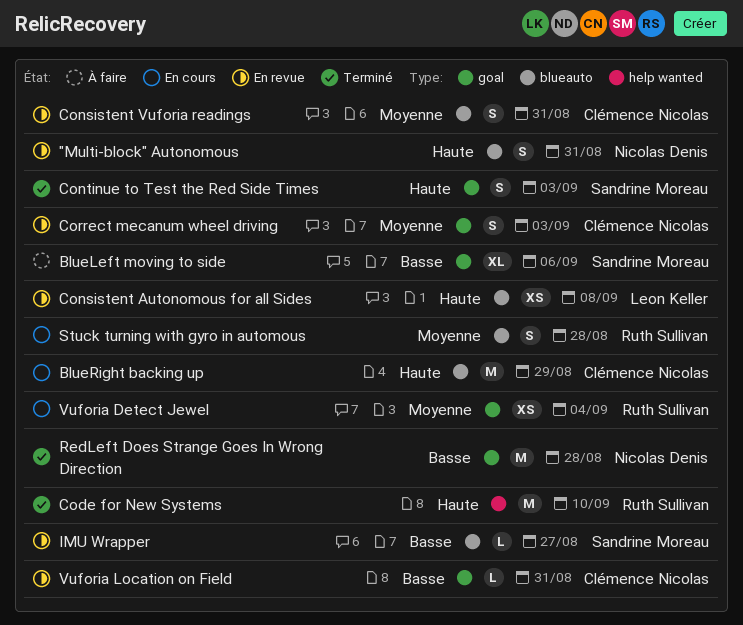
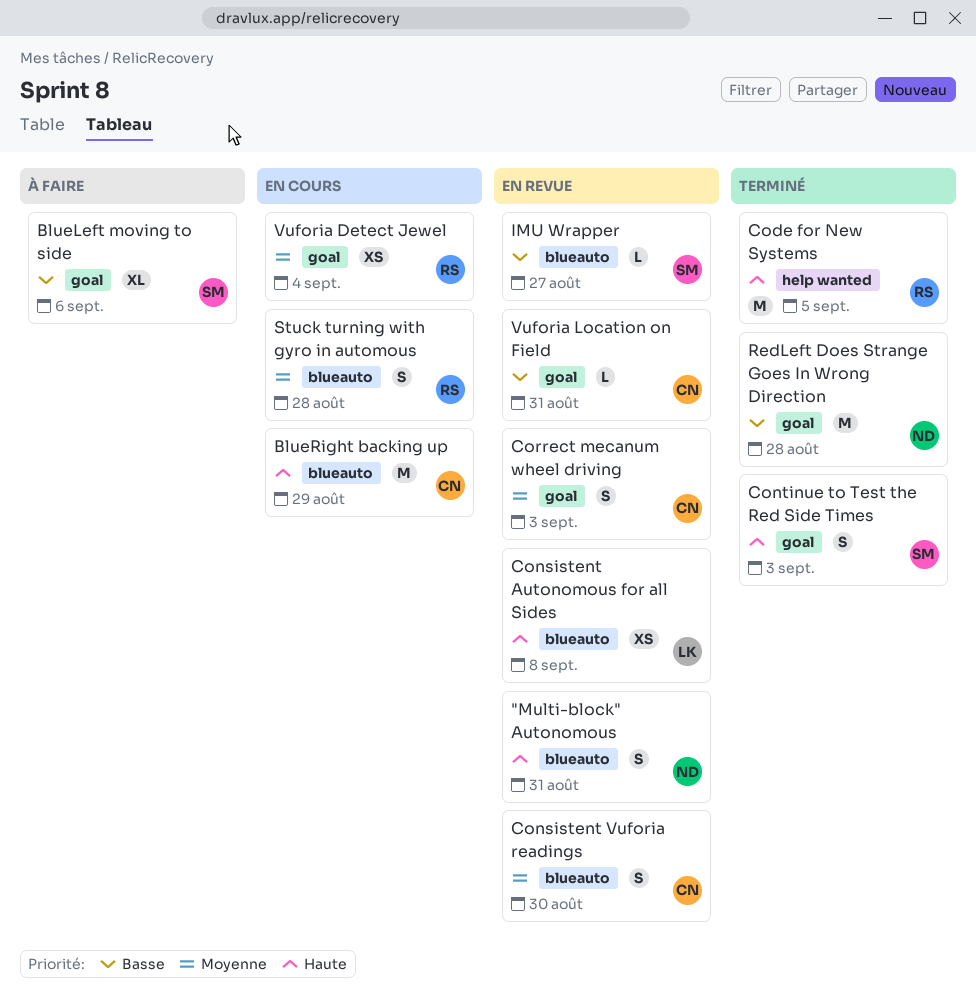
Code for New Systems, due: Sep 10 -> Sep 5
Consistent Vuforia readings, due: Aug 31 -> Aug 30

